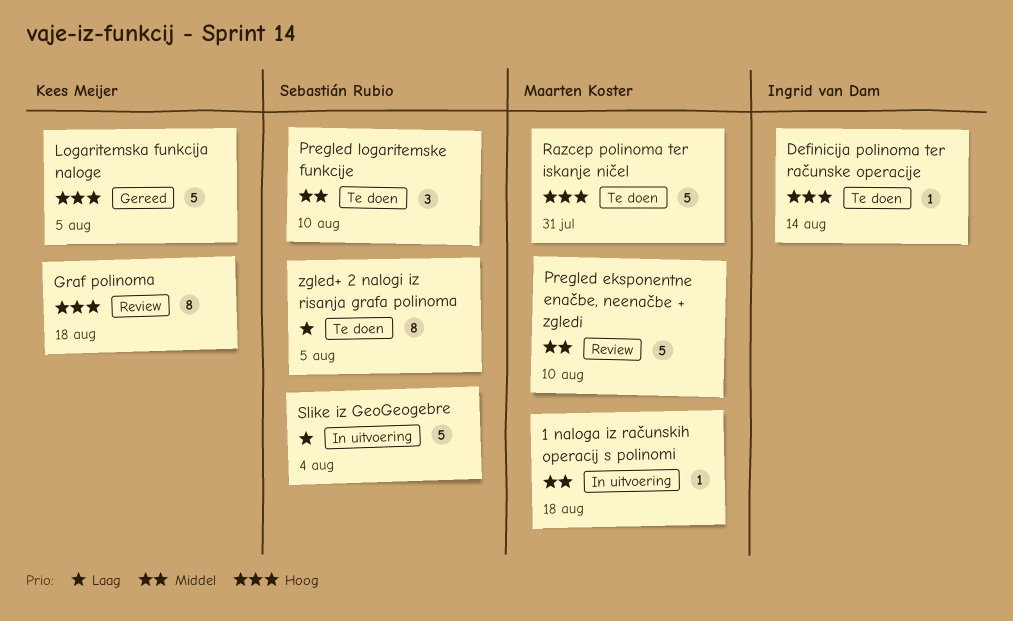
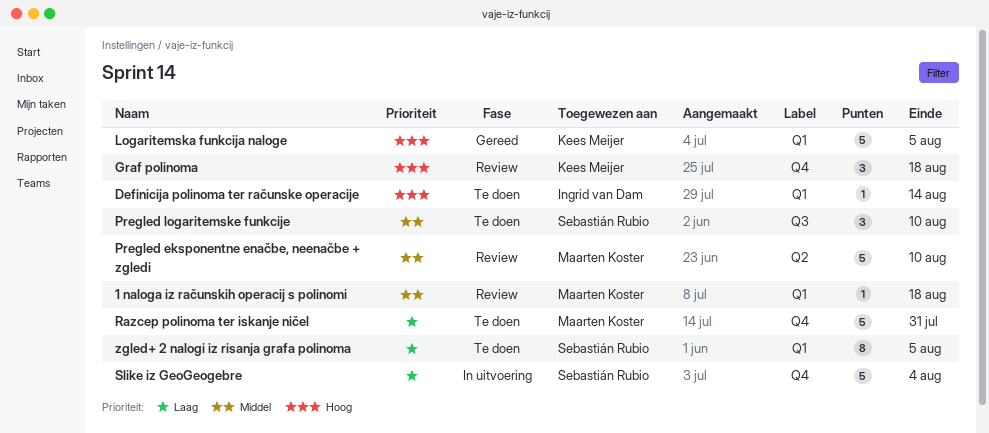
1 naloga iz računskih operacij s polinomi, status: In uitvoering -> Review
Graf polinoma, estimate: 8 -> 3
Razcep polinoma ter iskanje ničel, priority: Hoog -> Laag

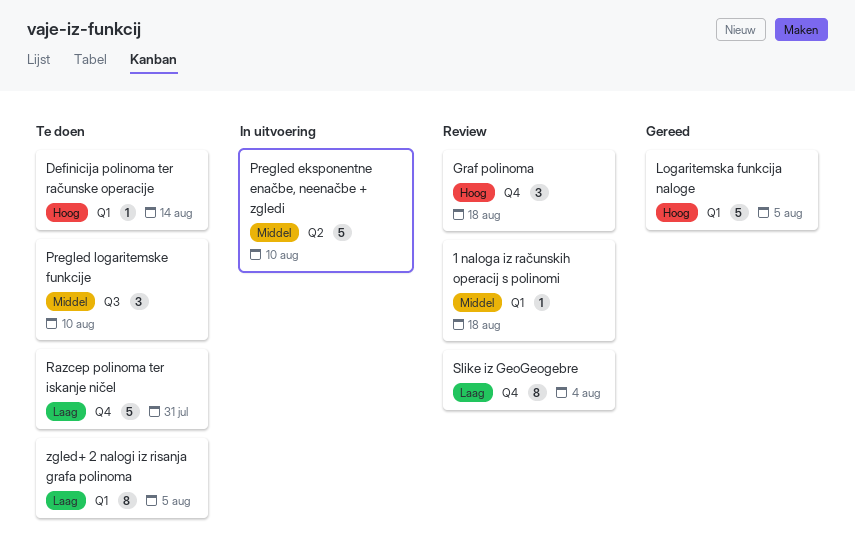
Pregled eksponentne enačbe, neenačbe + zgledi, status: Review -> In uitvoering
Slike iz GeoGeogebre, status: In uitvoering -> Review
Slike iz GeoGeogebre, estimate: 5 -> 8

